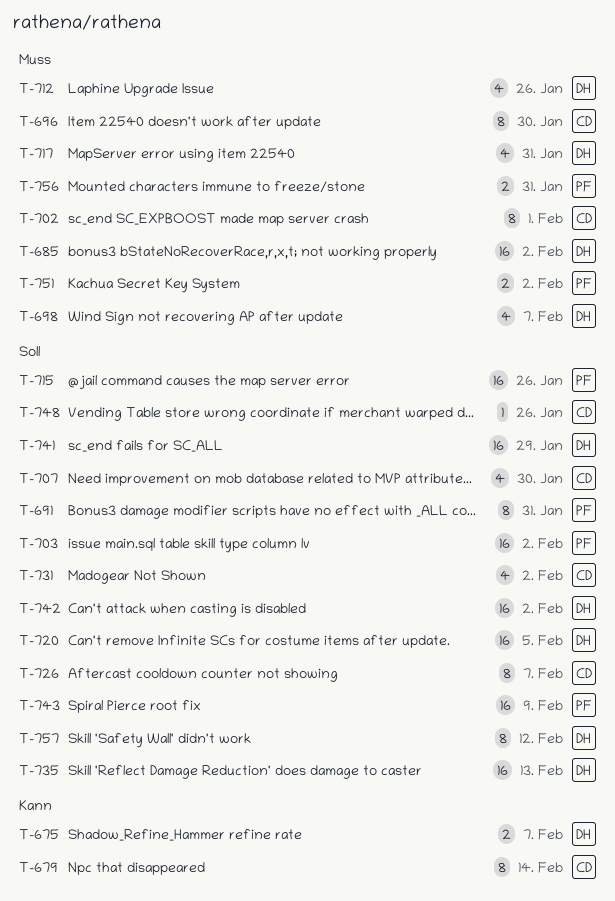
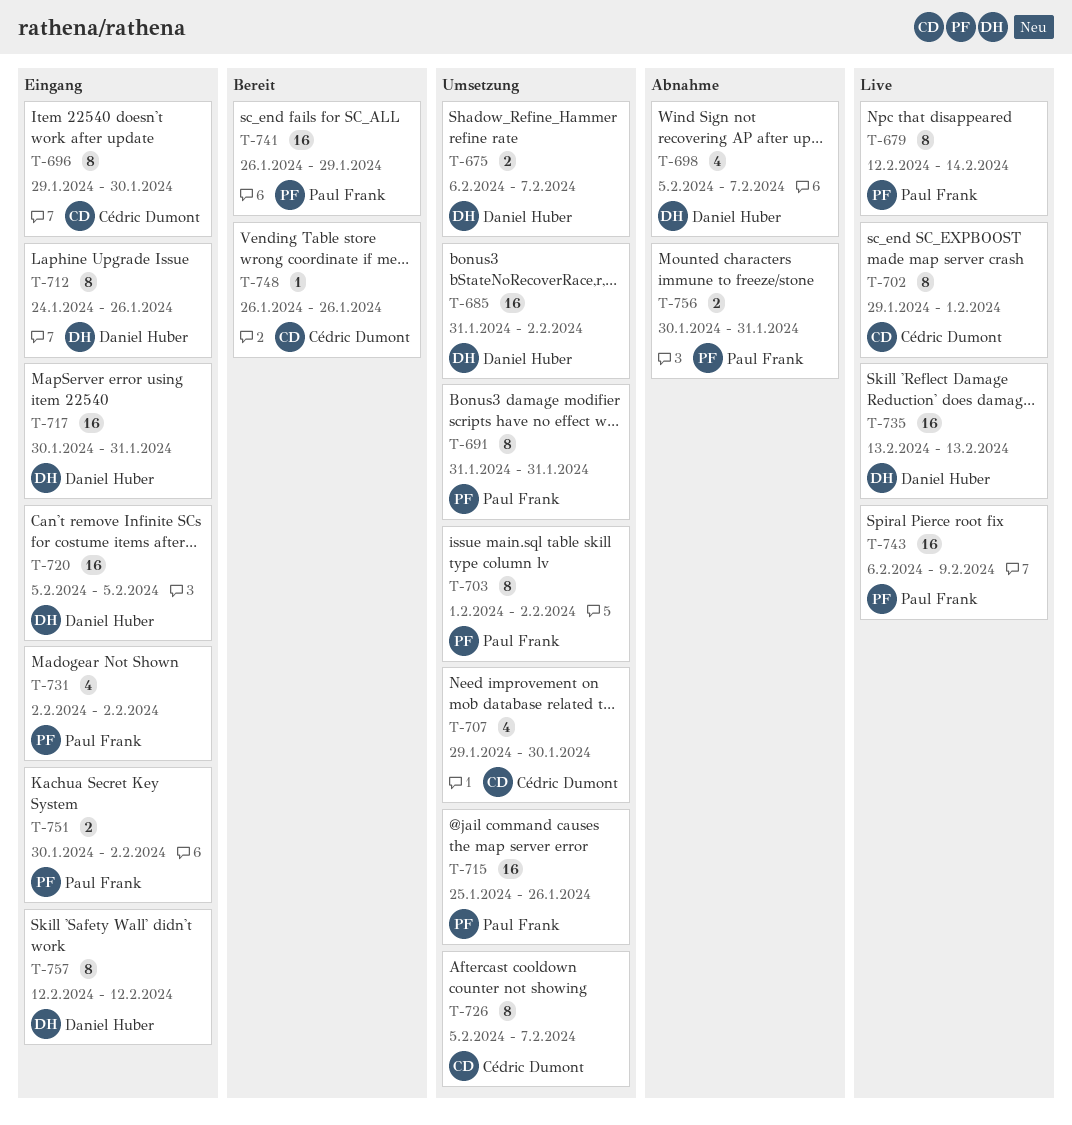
T-679, owner: Cédric Dumont -> Paul Frank
T-703, estimate: 16 -> 8
T-712, estimate: 4 -> 8
T-717, estimate: 4 -> 16
T-731, owner: Cédric Dumont -> Paul Frank
T-741, owner: Daniel Huber -> Paul Frank
T-742: present -> none

